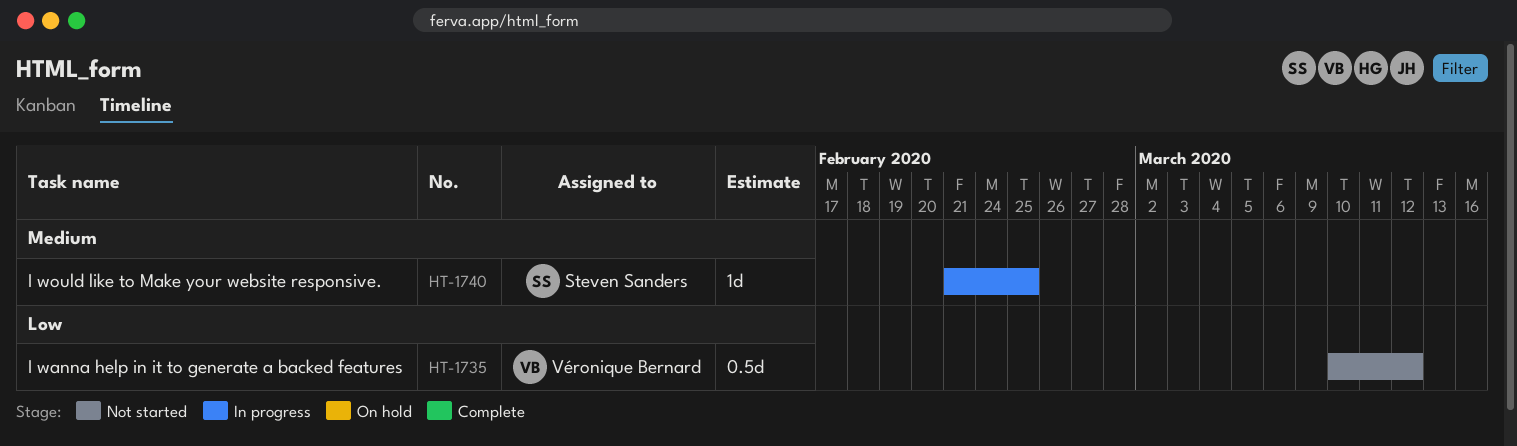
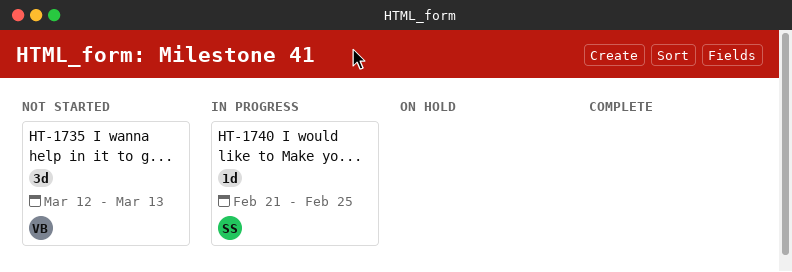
HT-1735, estimate: 0.5d -> 3d
HT-1735, start: Mar 10 -> Mar 12
HT-1735, due: Mar 12 -> Mar 13

